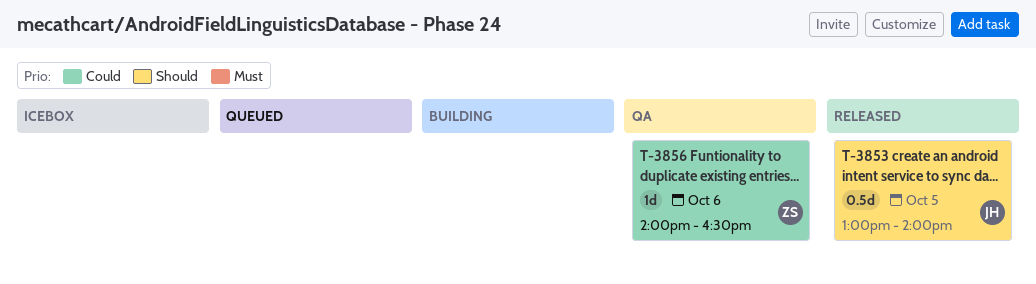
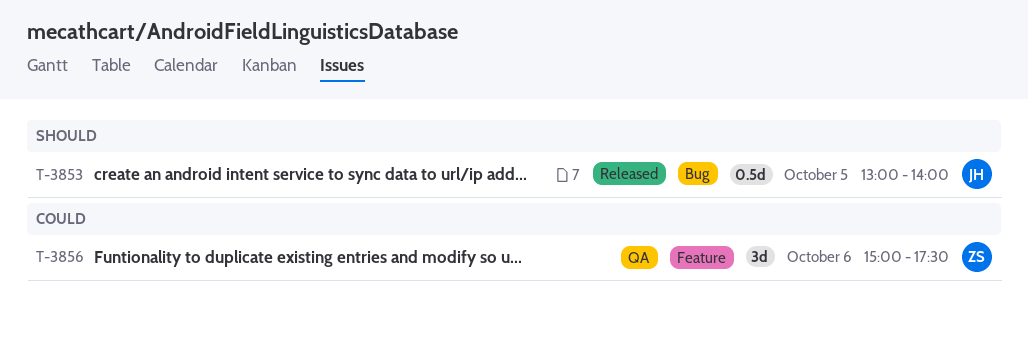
T-3856, estimate: 1d -> 3d
T-3856, begins: 14:00 -> 15:00
T-3856, ends: 16:30 -> 17:30

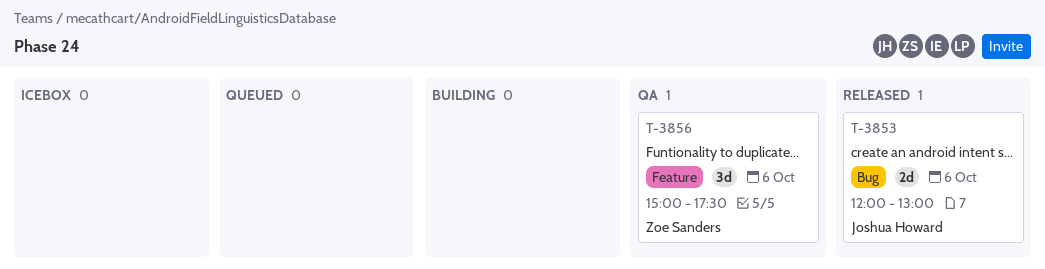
T-3853, estimate: 0.5d -> 2d
T-3853, day: Oct 5 -> Oct 6
T-3853, begins: 13:00 -> 12:00
T-3853, ends: 14:00 -> 13:00

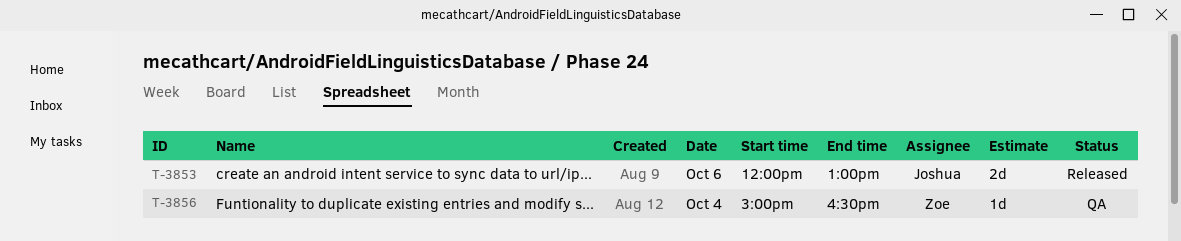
T-3856, estimate: 3d -> 1d
T-3856, day: Oct 6 -> Oct 4
T-3856, ends: 17:30 -> 16:30

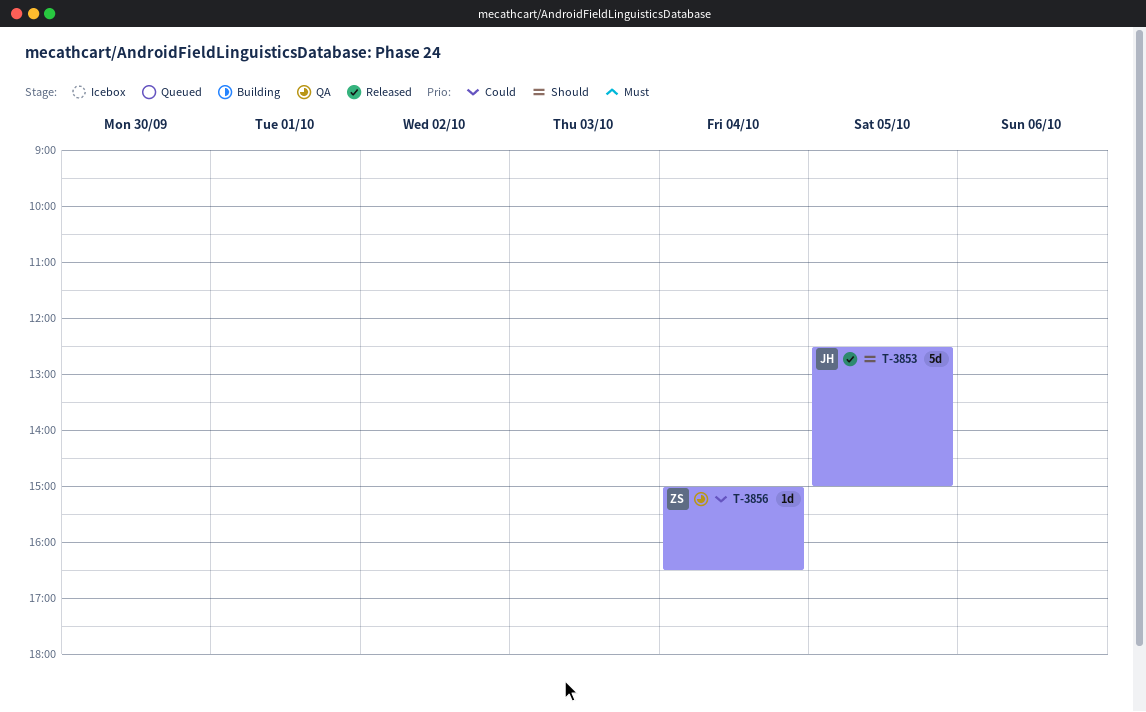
T-3853, estimate: 2d -> 5d
T-3853, day: Oct 6 -> Oct 5
T-3853, begins: 12:00 -> 12:30
T-3853, ends: 13:00 -> 15:00

